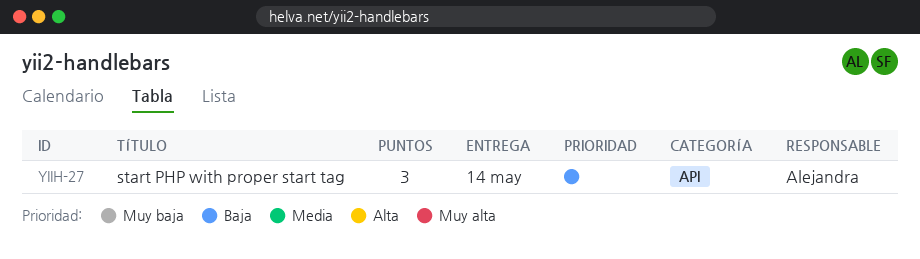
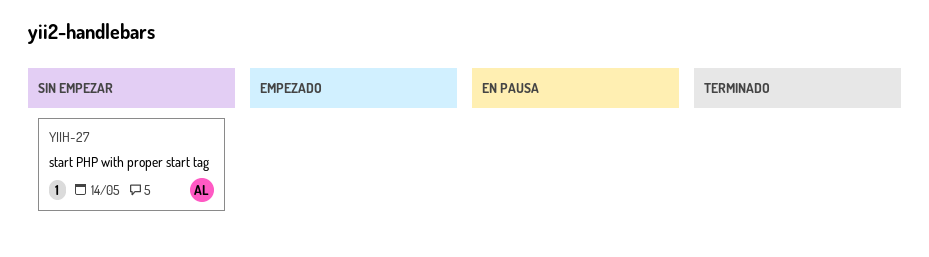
YIIH-27, estimate: 3 -> 1

